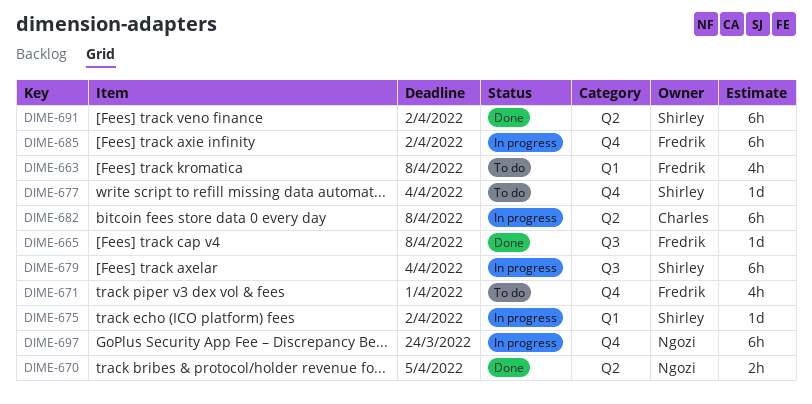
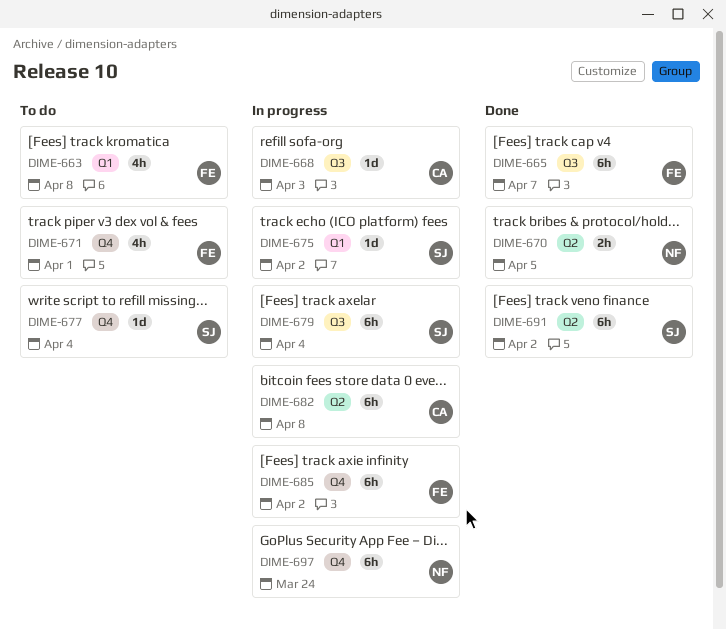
DIME-665, estimate: 1d -> 6h
DIME-665, due: Apr 8 -> Apr 7
DIME-668: none -> present

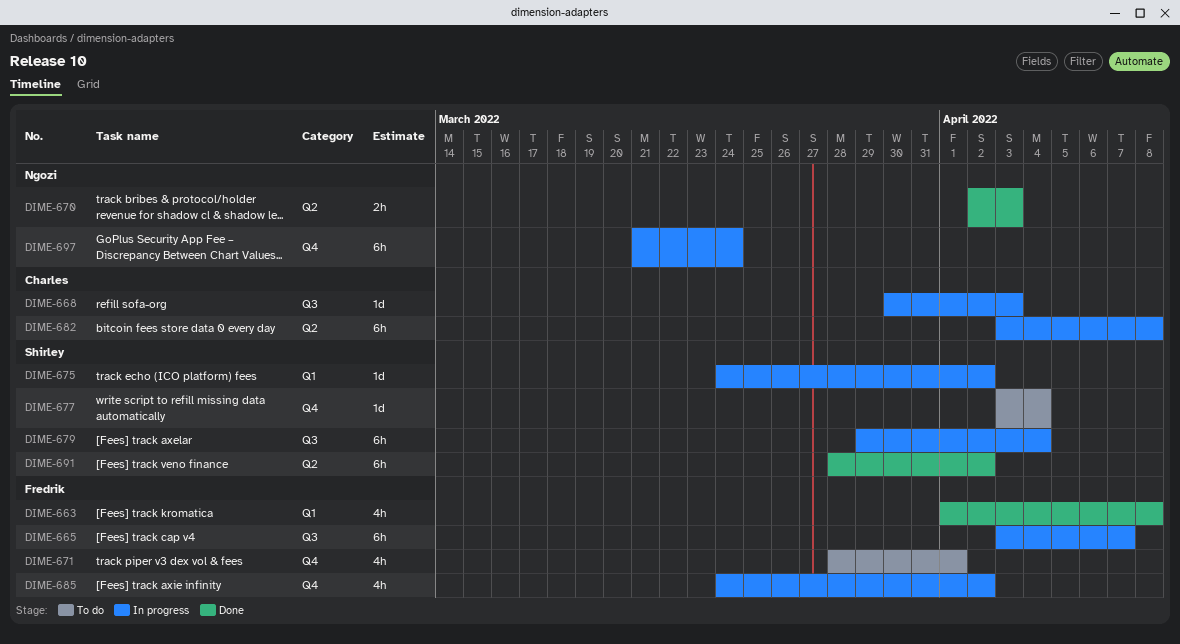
DIME-663, status: To do -> Done
DIME-665, status: Done -> In progress
DIME-670, due: Apr 5 -> Apr 3
DIME-685, estimate: 6h -> 4h

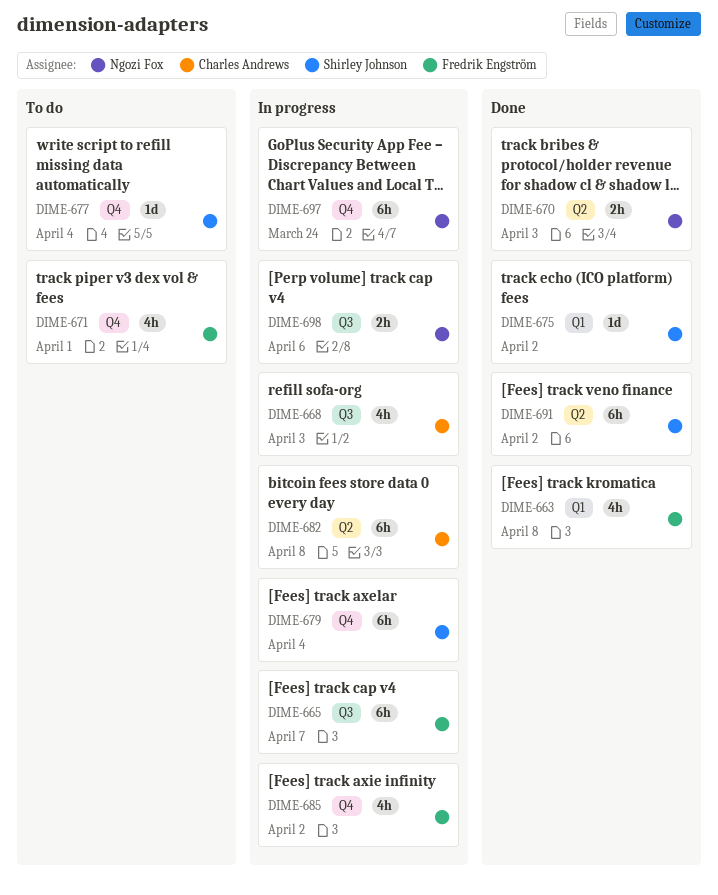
DIME-668, estimate: 1d -> 4h
DIME-675, status: In progress -> Done
DIME-679, label: Q3 -> Q4
DIME-698: none -> present

